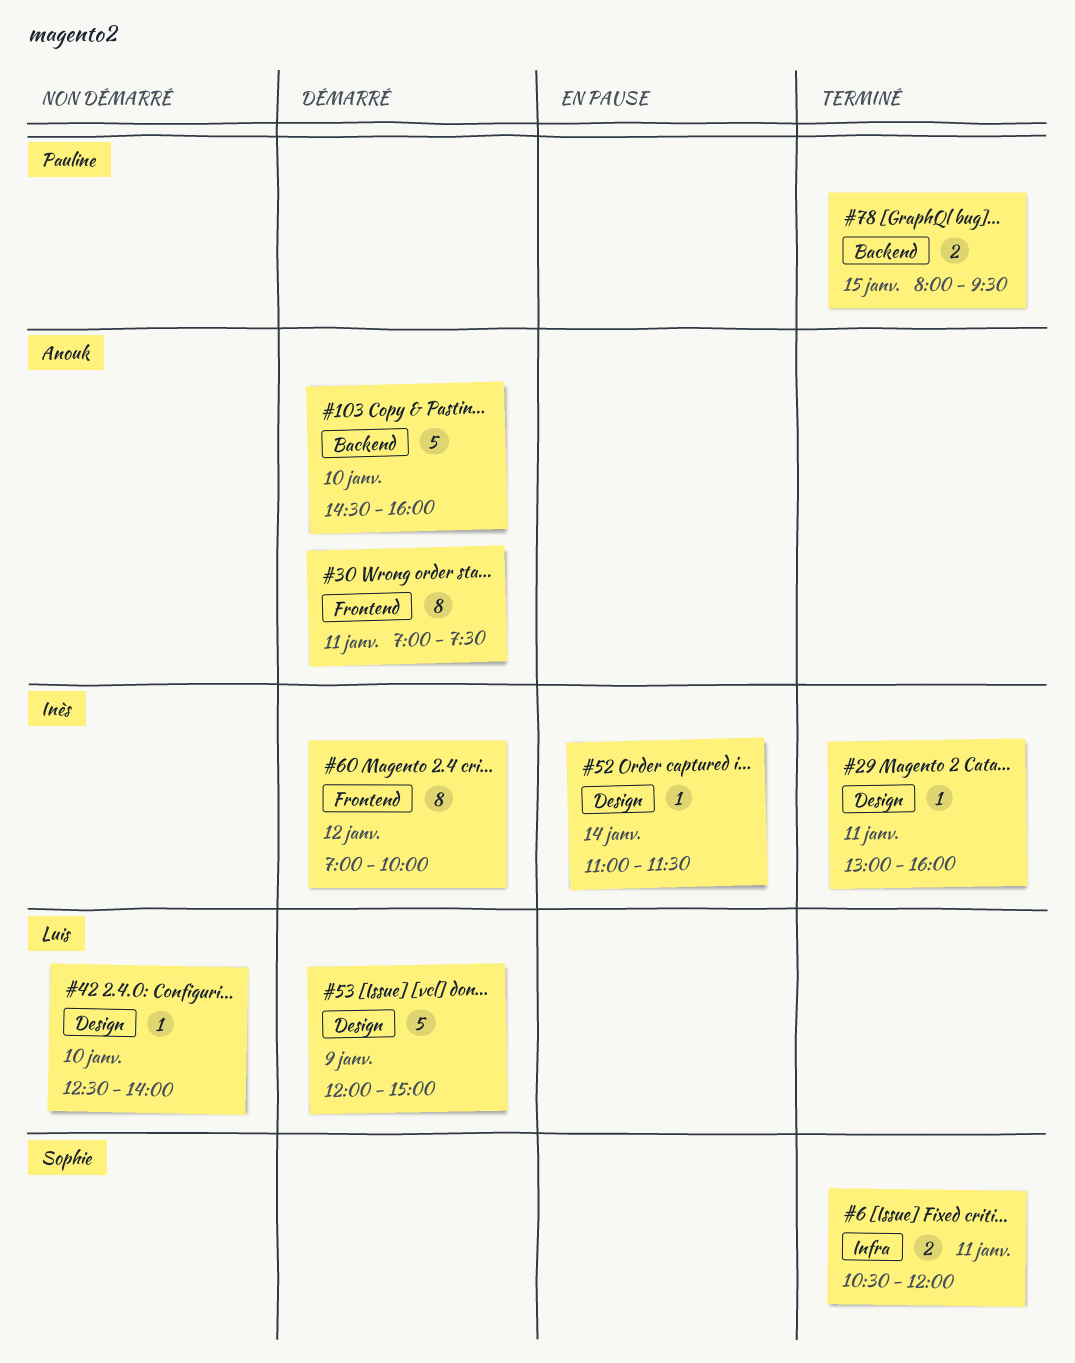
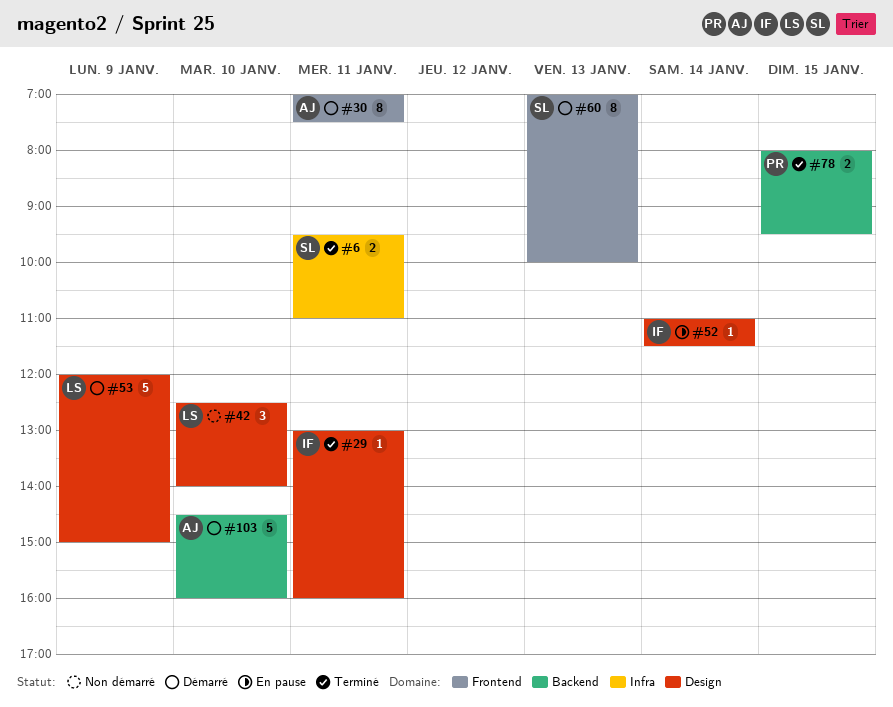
#6, begins: 10:30 -> 09:30
#6, ends: 12:00 -> 11:00
#42, estimate: 1 -> 3
#60, owner: Inès -> Sophie
#60, day: Jan 12 -> Jan 13

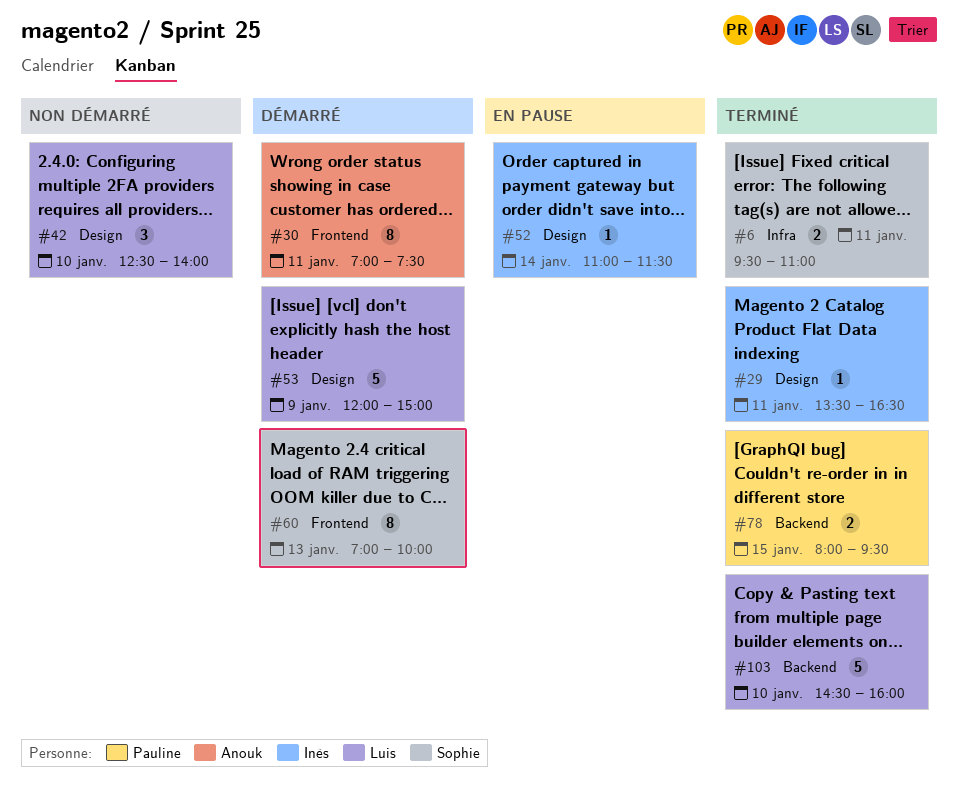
#29, begins: 13:00 -> 13:30
#29, ends: 16:00 -> 16:30
#103, status: Démarré -> Terminé
#103, owner: Anouk -> Luis

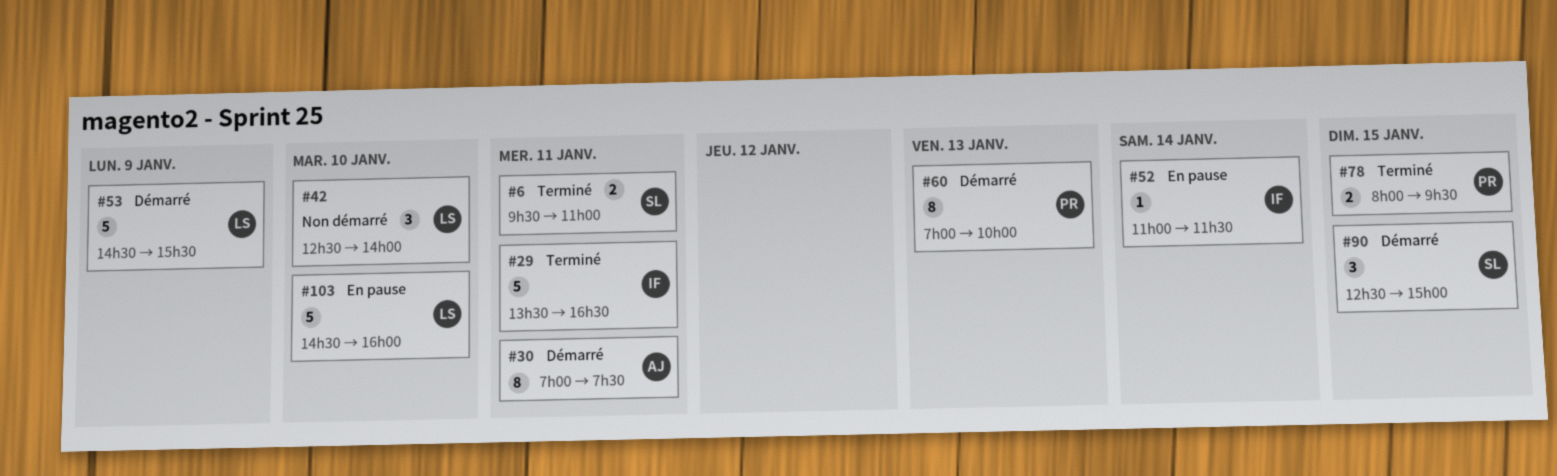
#29, estimate: 1 -> 5
#53, begins: 12:00 -> 14:30
#53, ends: 15:00 -> 15:30
#60, owner: Sophie -> Pauline
#90: none -> present
#103, status: Terminé -> En pause

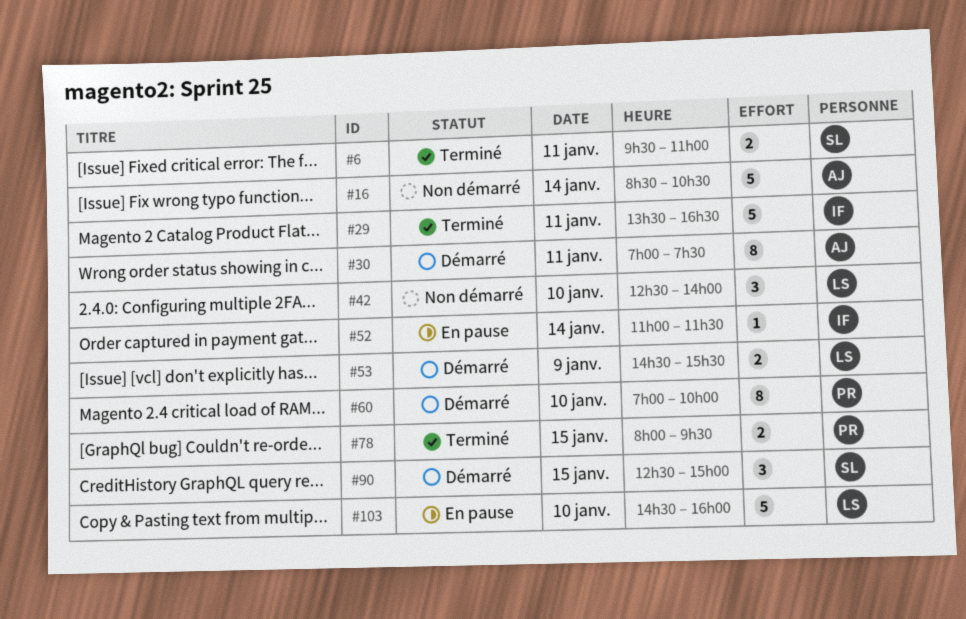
#16: none -> present
#53, estimate: 5 -> 2
#60, day: Jan 13 -> Jan 10

